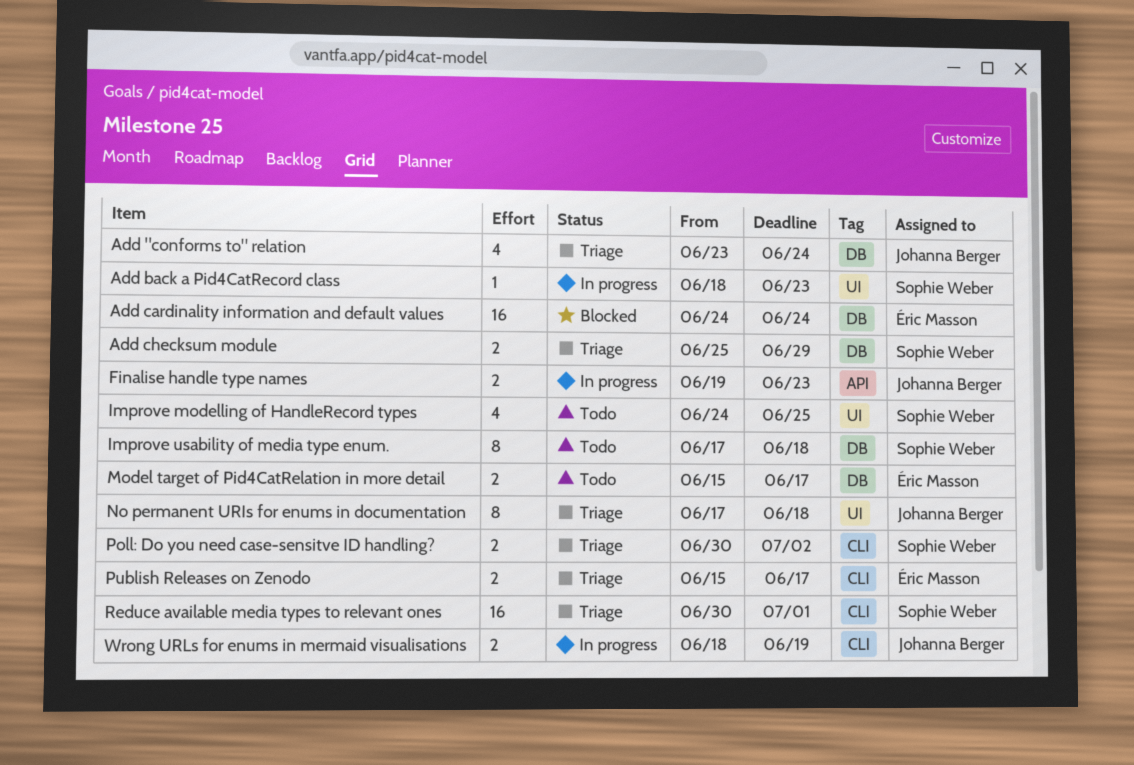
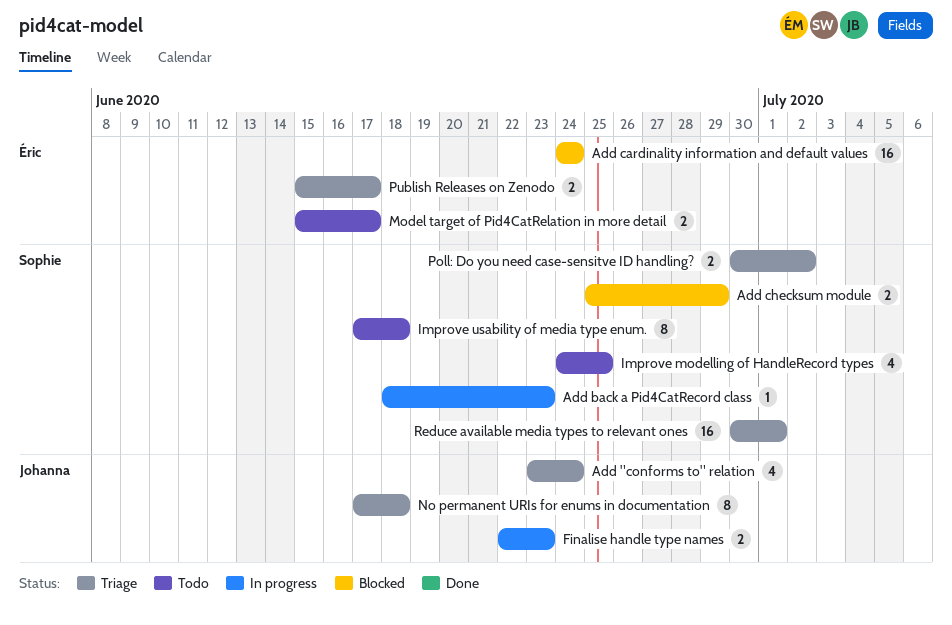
Add checksum module, status: Triage -> Blocked
Finalise handle type names, start: Jun 19 -> Jun 22
Wrong URLs for enums in mermaid visualisations: present -> none

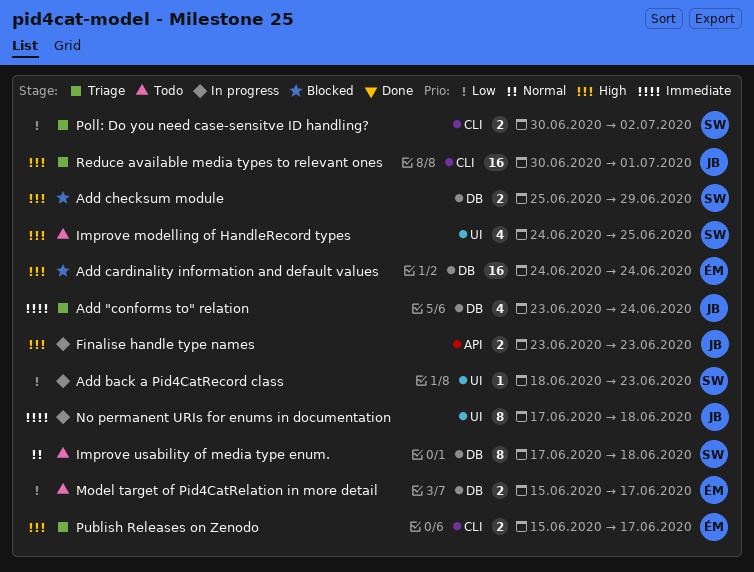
Finalise handle type names, start: Jun 22 -> Jun 23
No permanent URIs for enums in documentation, status: Triage -> In progress
Reduce available media types to relevant ones, owner: Sophie -> Johanna

